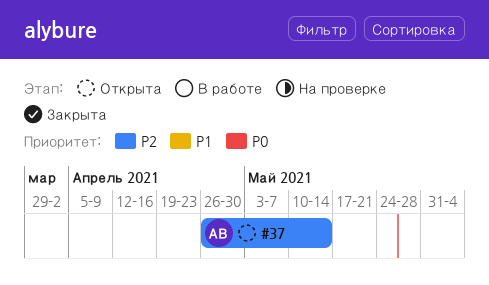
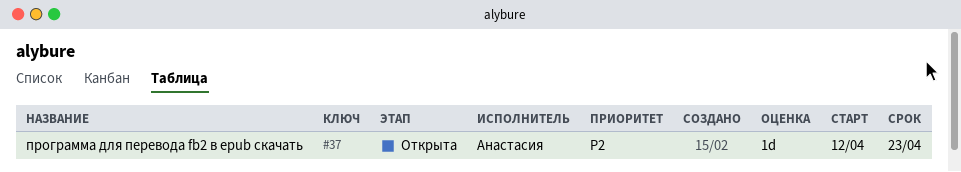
#37, start: Apr 26 -> Apr 12
#37, due: May 14 -> Apr 23

